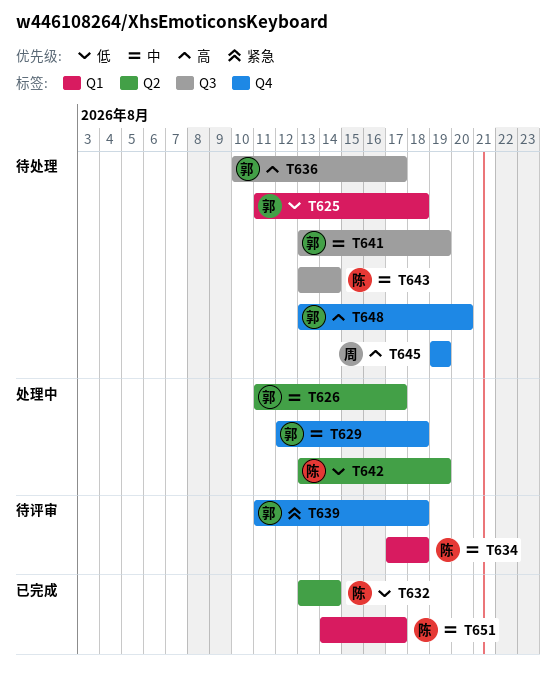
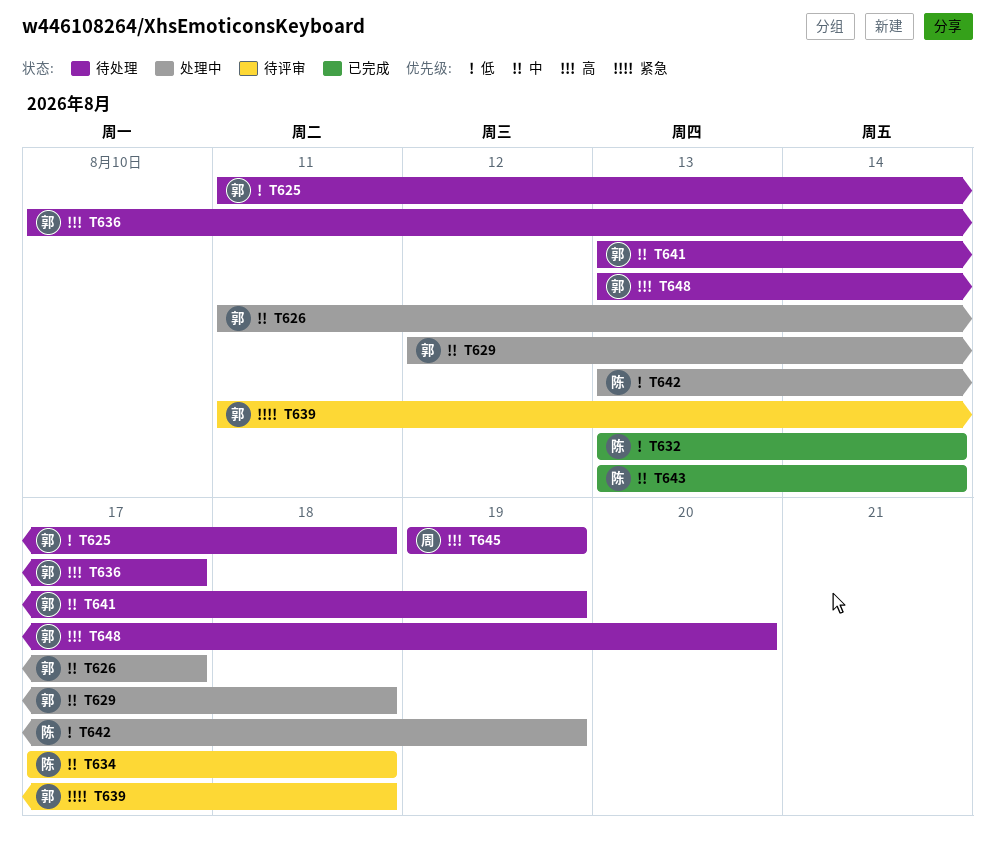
T643, status: 待处理 -> 已完成
T651: present -> none

